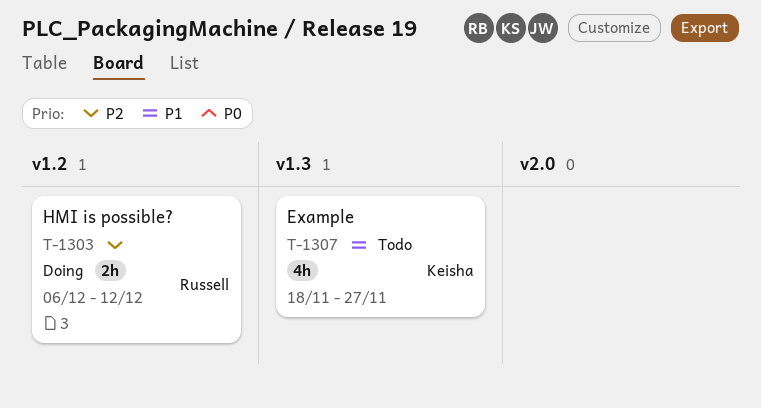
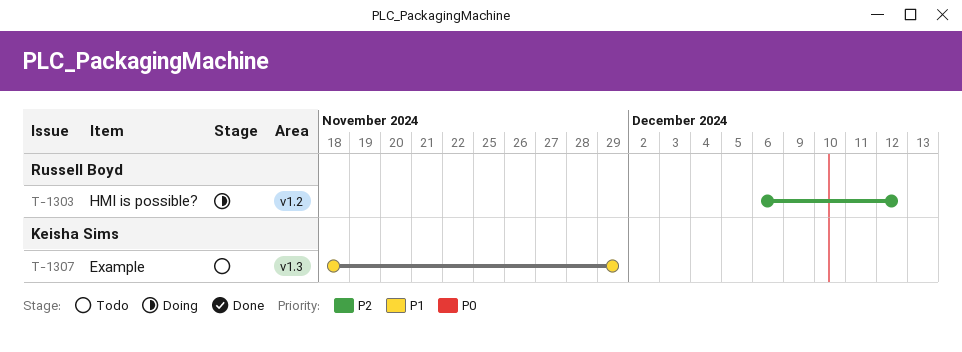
T-1307, due: Nov 27 -> Nov 29

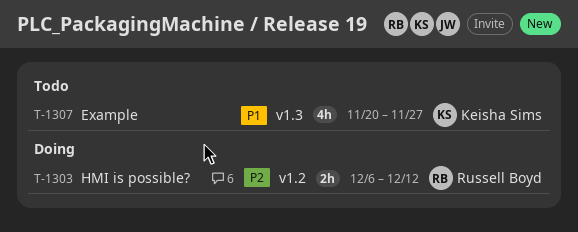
T-1307, start: Nov 18 -> Nov 20
T-1307, due: Nov 29 -> Nov 27

